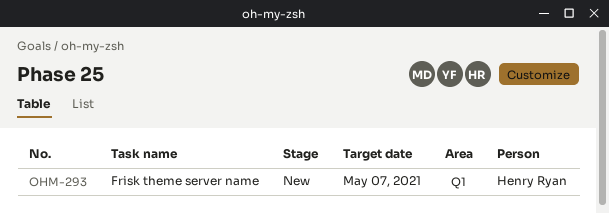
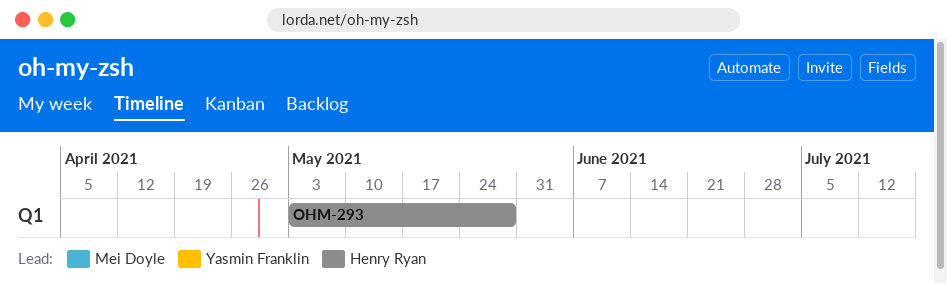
OHM-293, due: May 7 -> May 28

